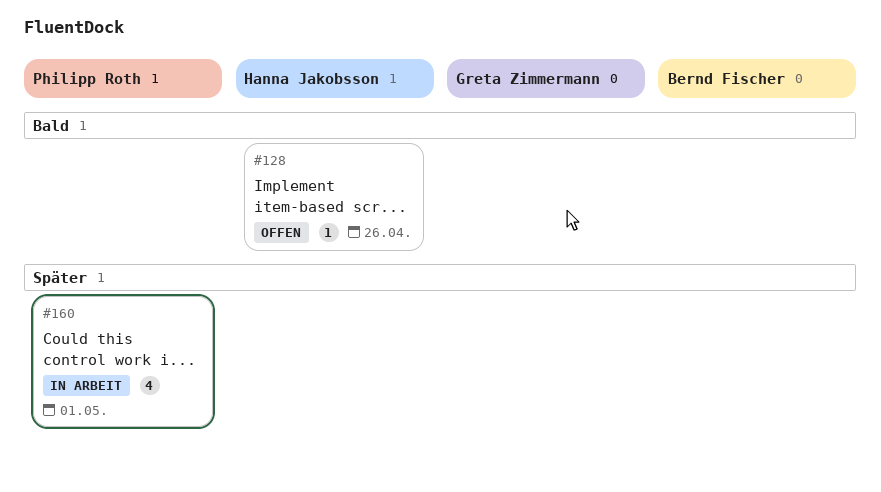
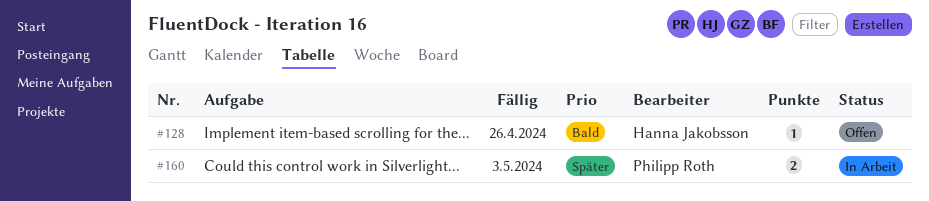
#160, estimate: 4 -> 2
#160, due: May 1 -> May 3

